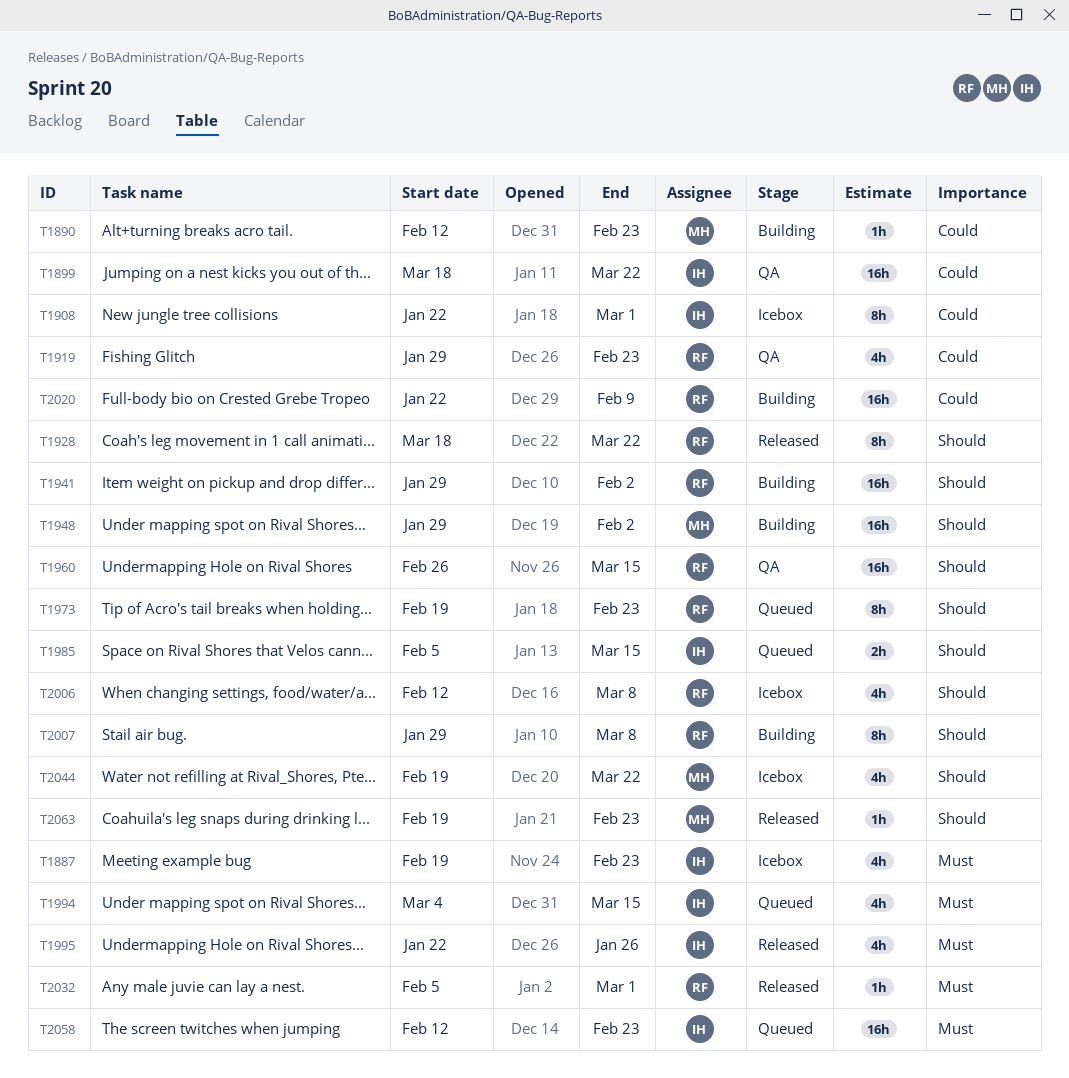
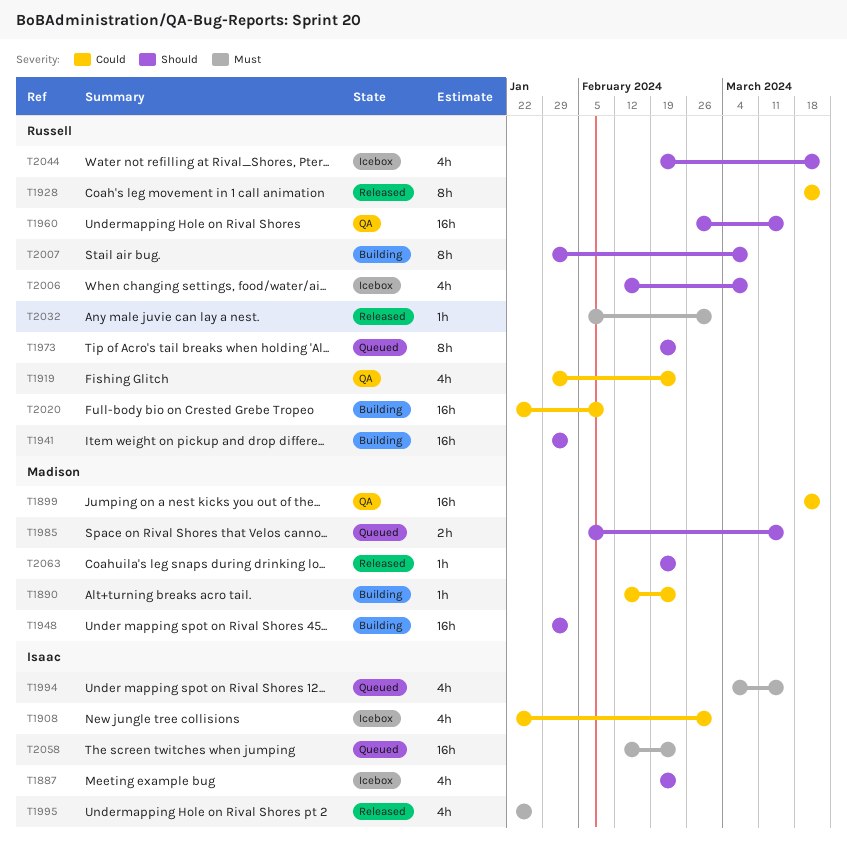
T1887, priority: Must -> Should
T1899, owner: Isaac -> Madison
T1908, estimate: 8h -> 4h
T1928, priority: Should -> Could
T1985, owner: Isaac -> Madison
T2044, owner: Madison -> Russell

